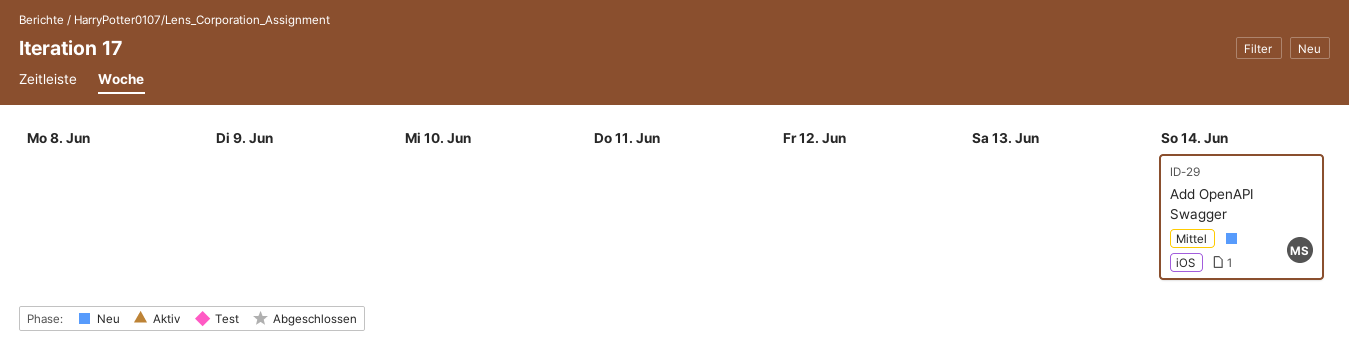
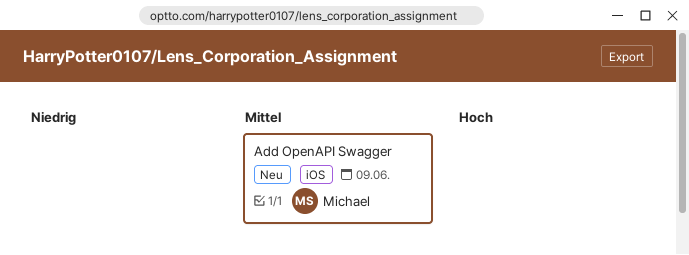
Add OpenAPI Swagger, due: Jun 14 -> Jun 9

